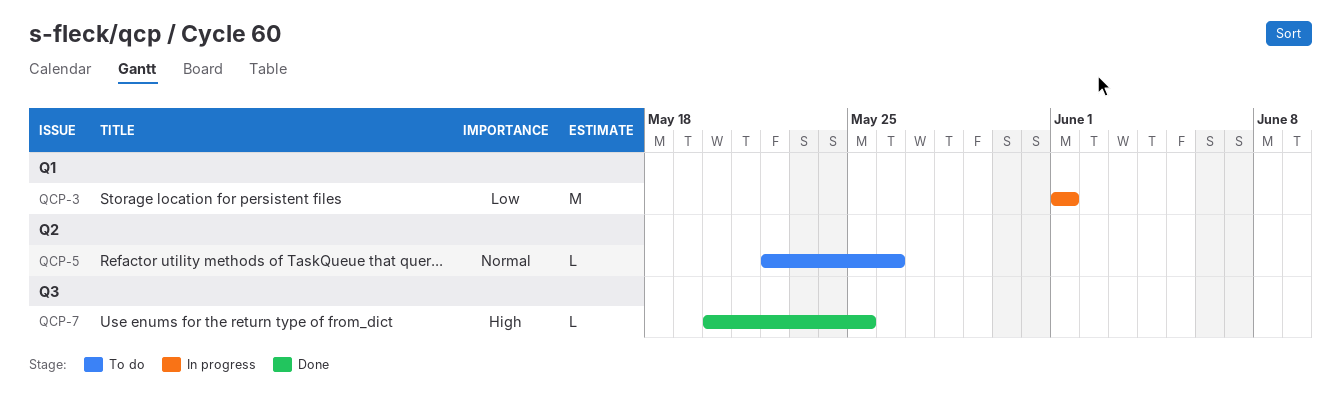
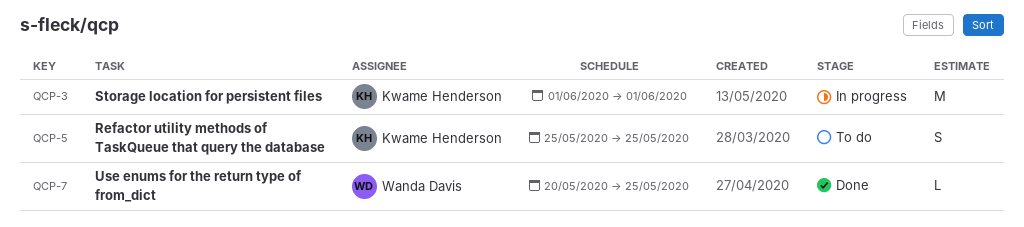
QCP-5, estimate: L -> S
QCP-5, start: May 22 -> May 25
QCP-5, due: May 26 -> May 25

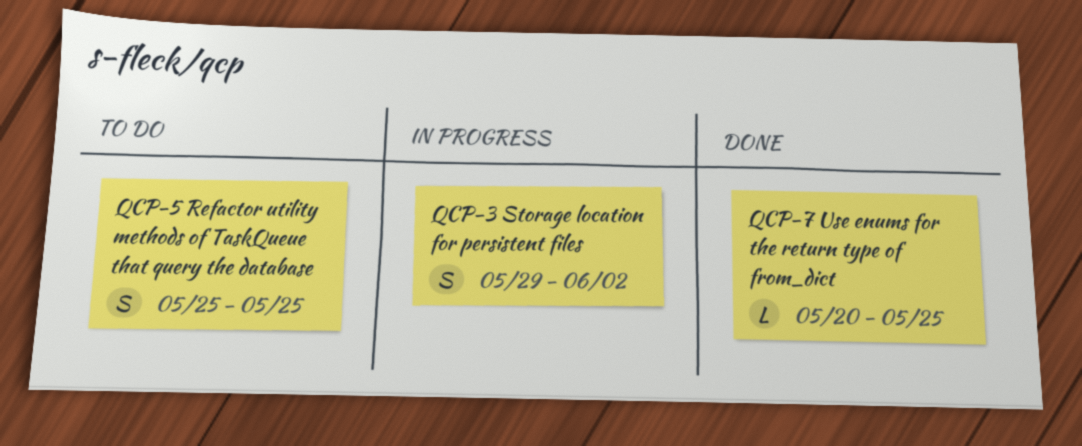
QCP-3, estimate: M -> S
QCP-3, start: Jun 1 -> May 29
QCP-3, due: Jun 1 -> Jun 2

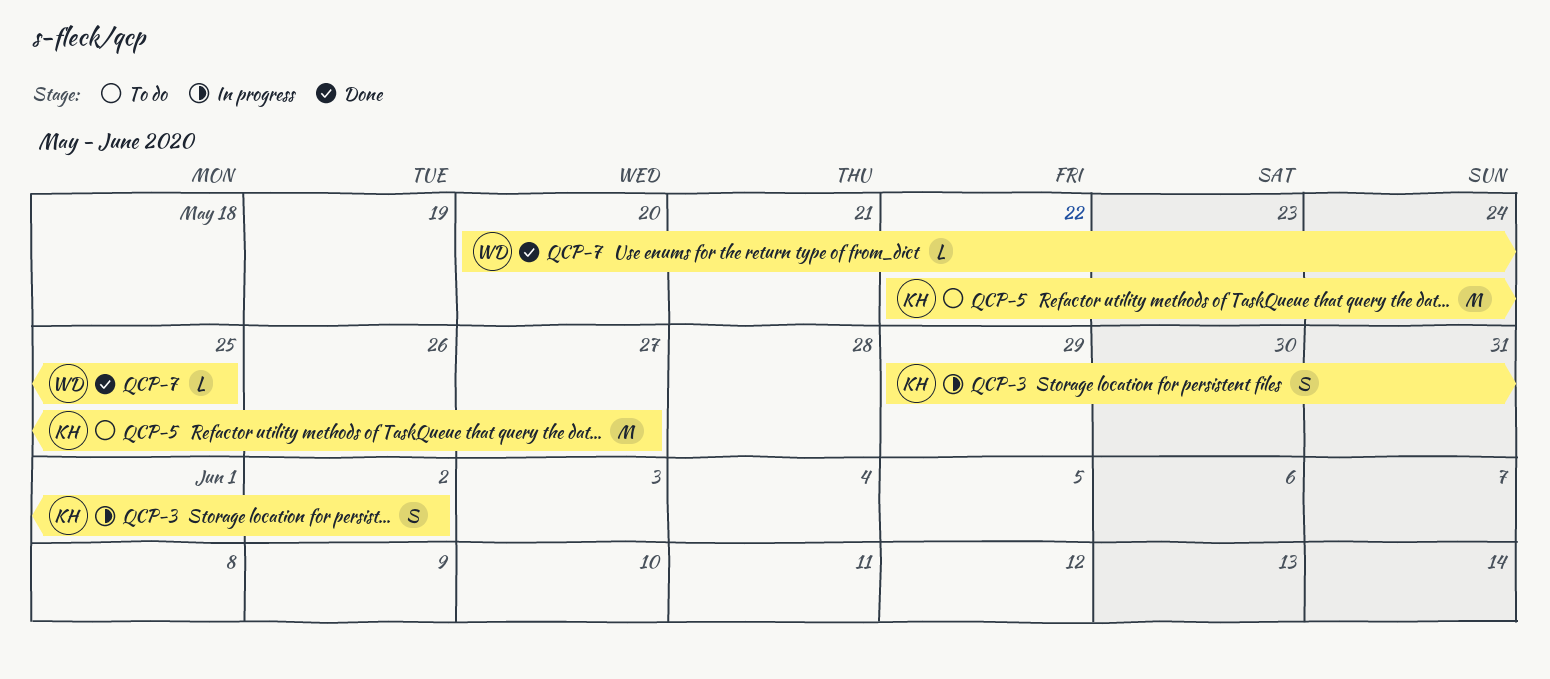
QCP-5, estimate: S -> M
QCP-5, start: May 25 -> May 22
QCP-5, due: May 25 -> May 27

